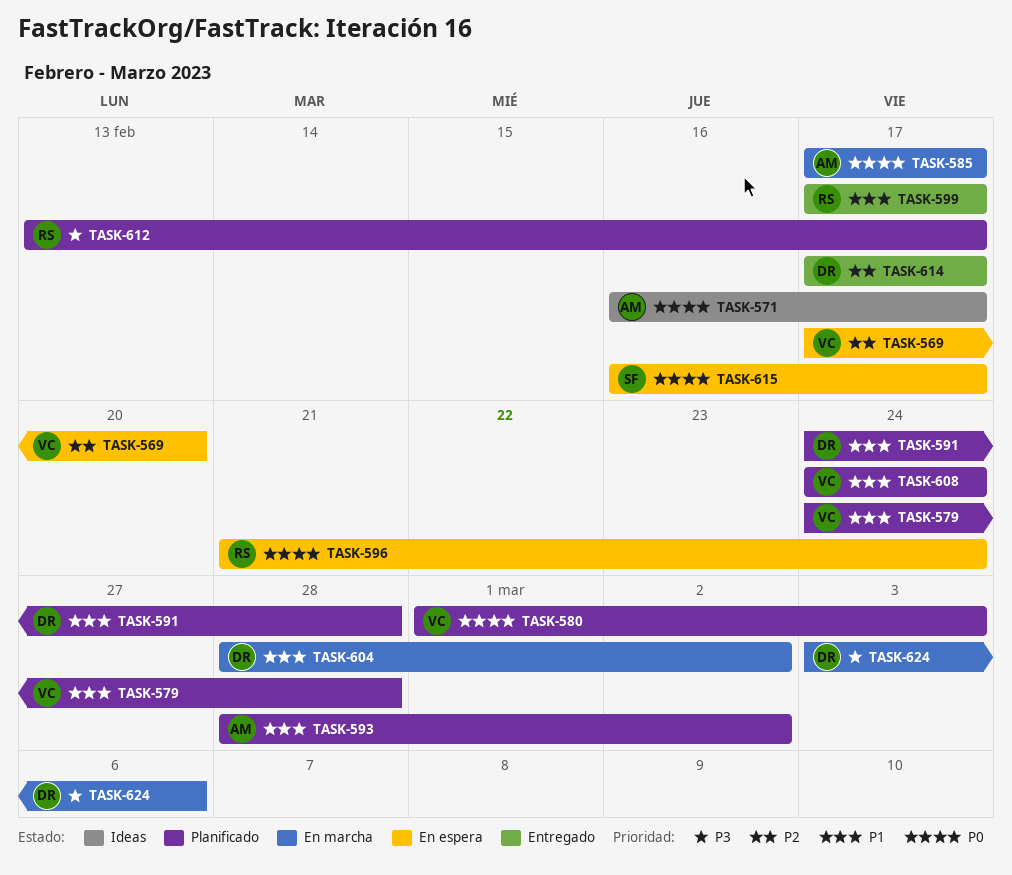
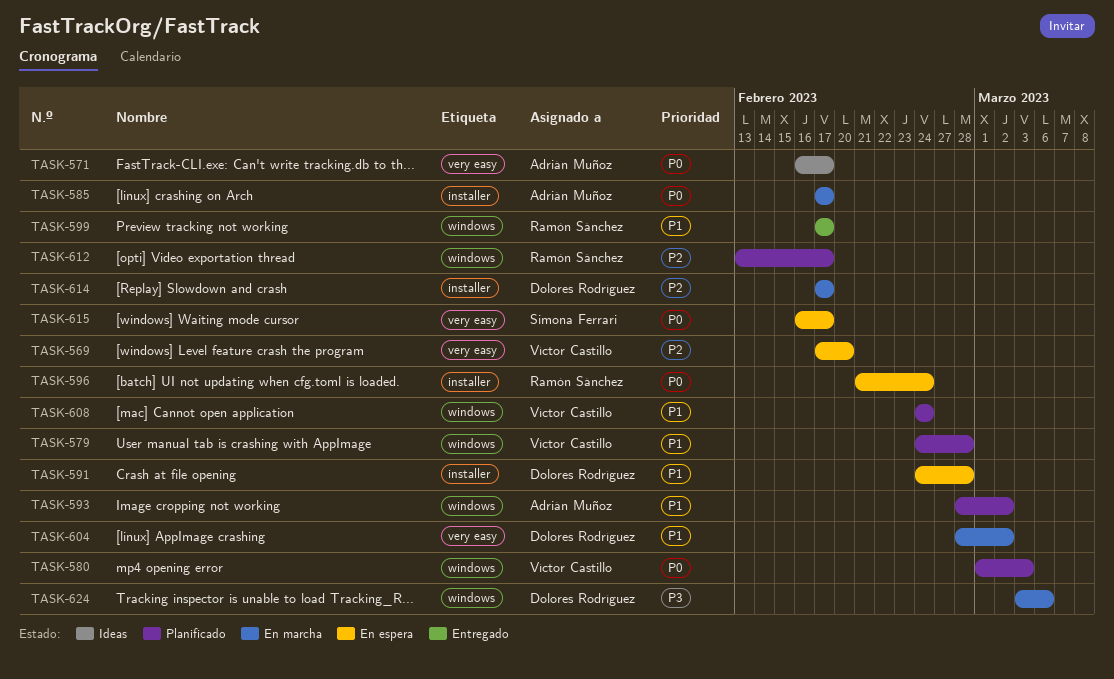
TASK-591, status: Planificado -> En espera
TASK-612, priority: P3 -> P2
TASK-614, status: Entregado -> En marcha

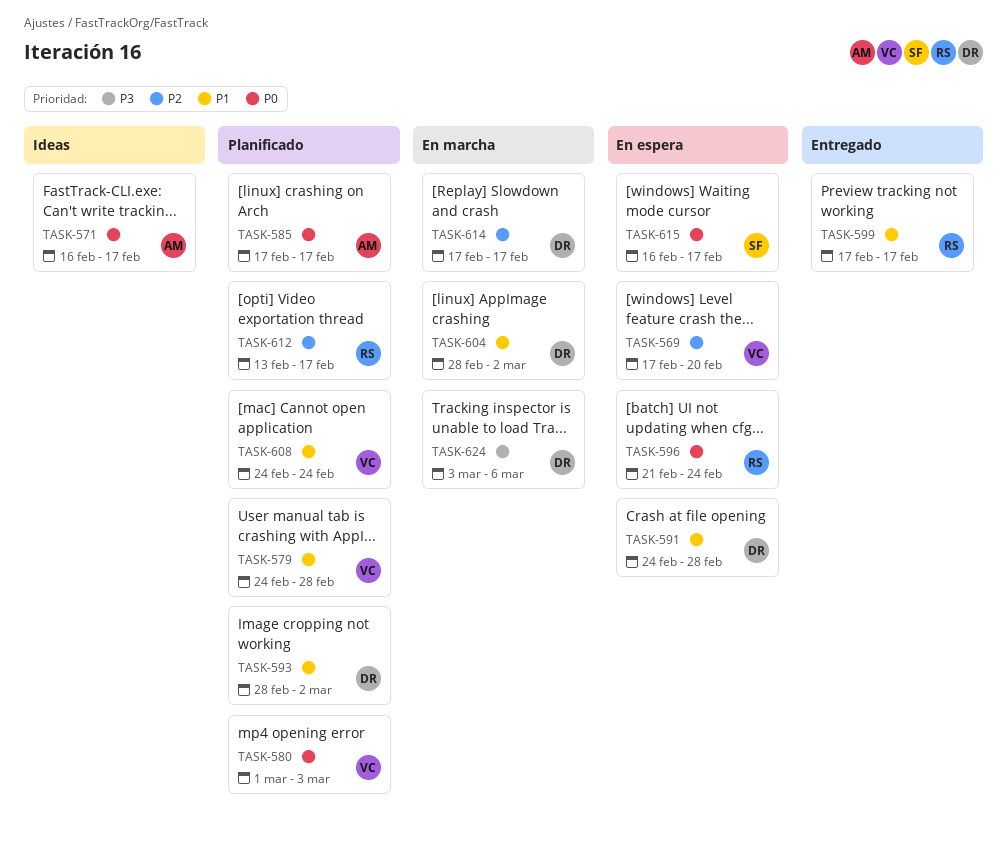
TASK-585, status: En marcha -> Planificado
TASK-593, owner: Adrián Muñoz -> Dolores Rodríguez

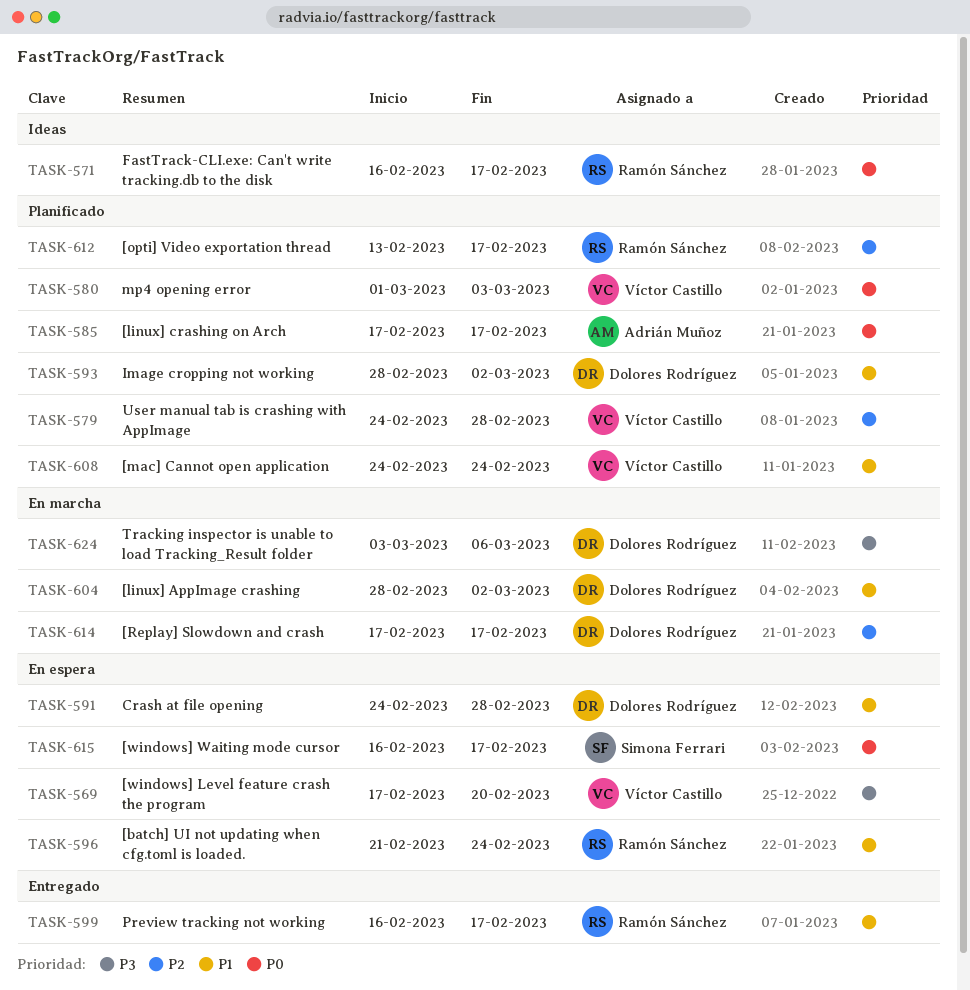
TASK-569, priority: P2 -> P3
TASK-571, owner: Adrián Muñoz -> Ramón Sánchez
TASK-579, priority: P1 -> P2
TASK-596, priority: P0 -> P1
TASK-599, start: Feb 17 -> Feb 16

